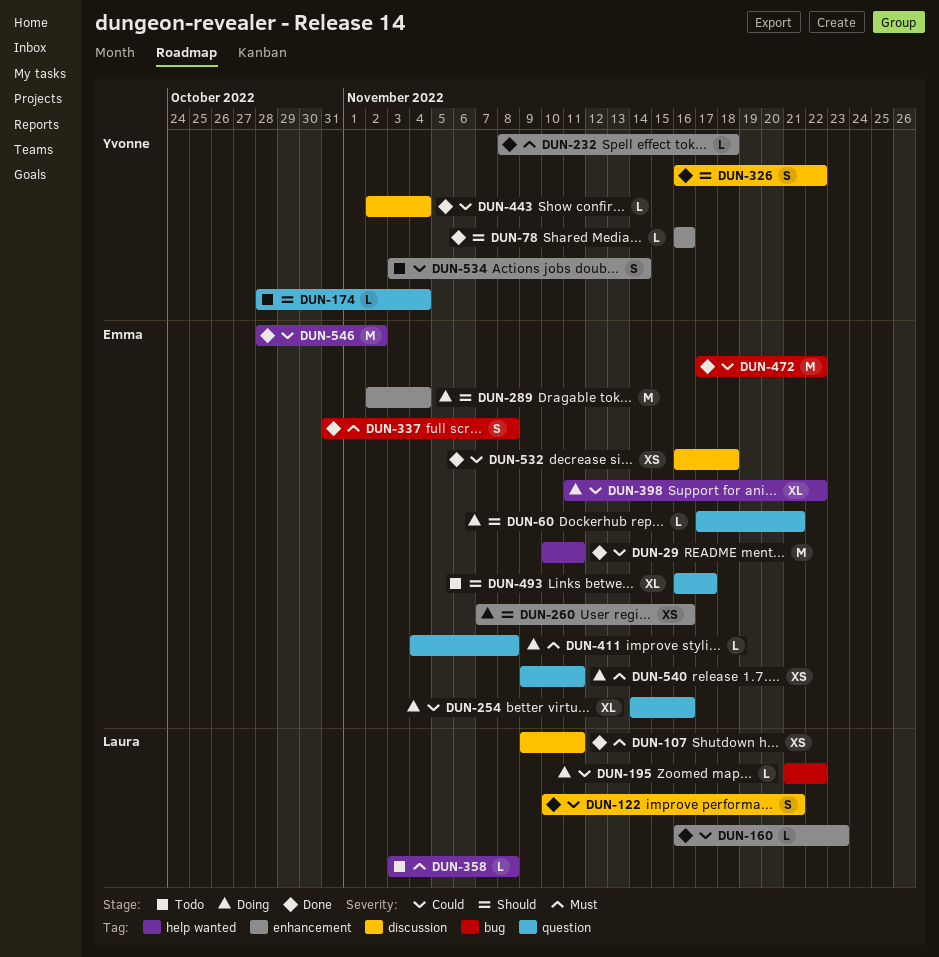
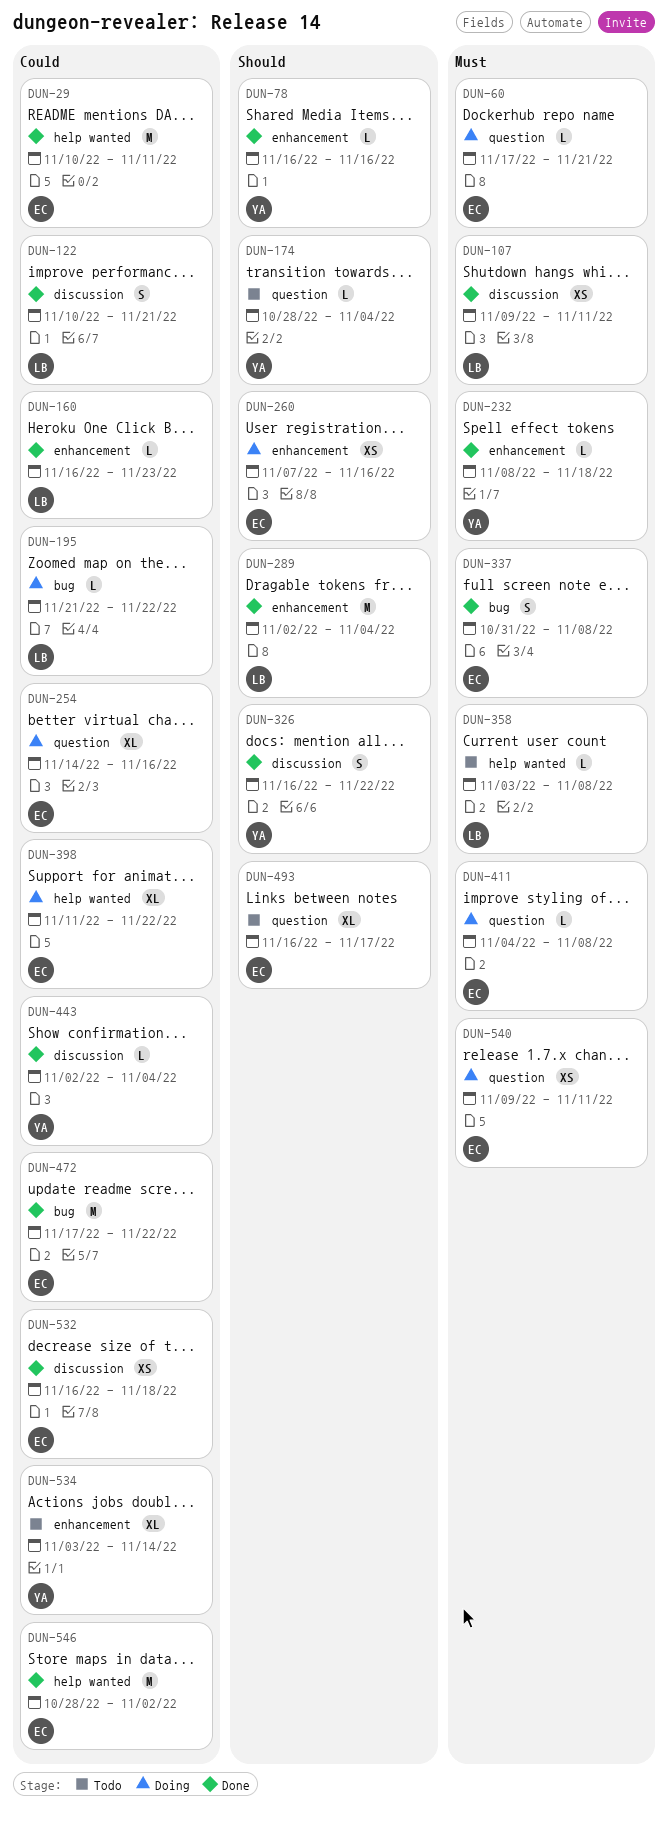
DUN-60, priority: Should -> Must
DUN-289, status: Doing -> Done
DUN-289, owner: Emma -> Laura
DUN-534, estimate: S -> XL

